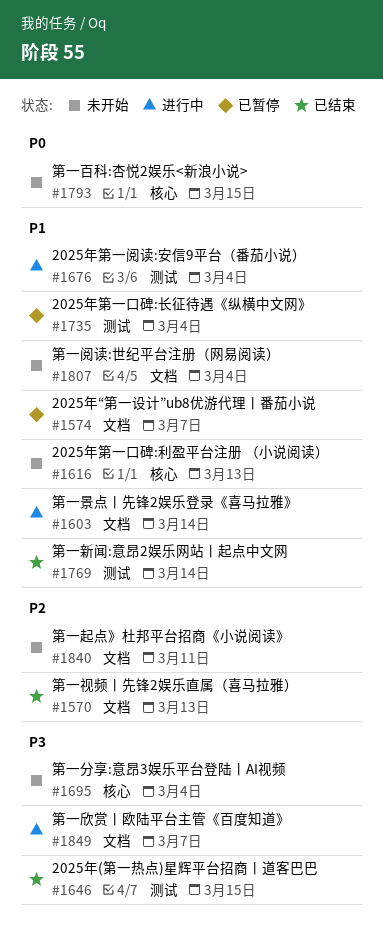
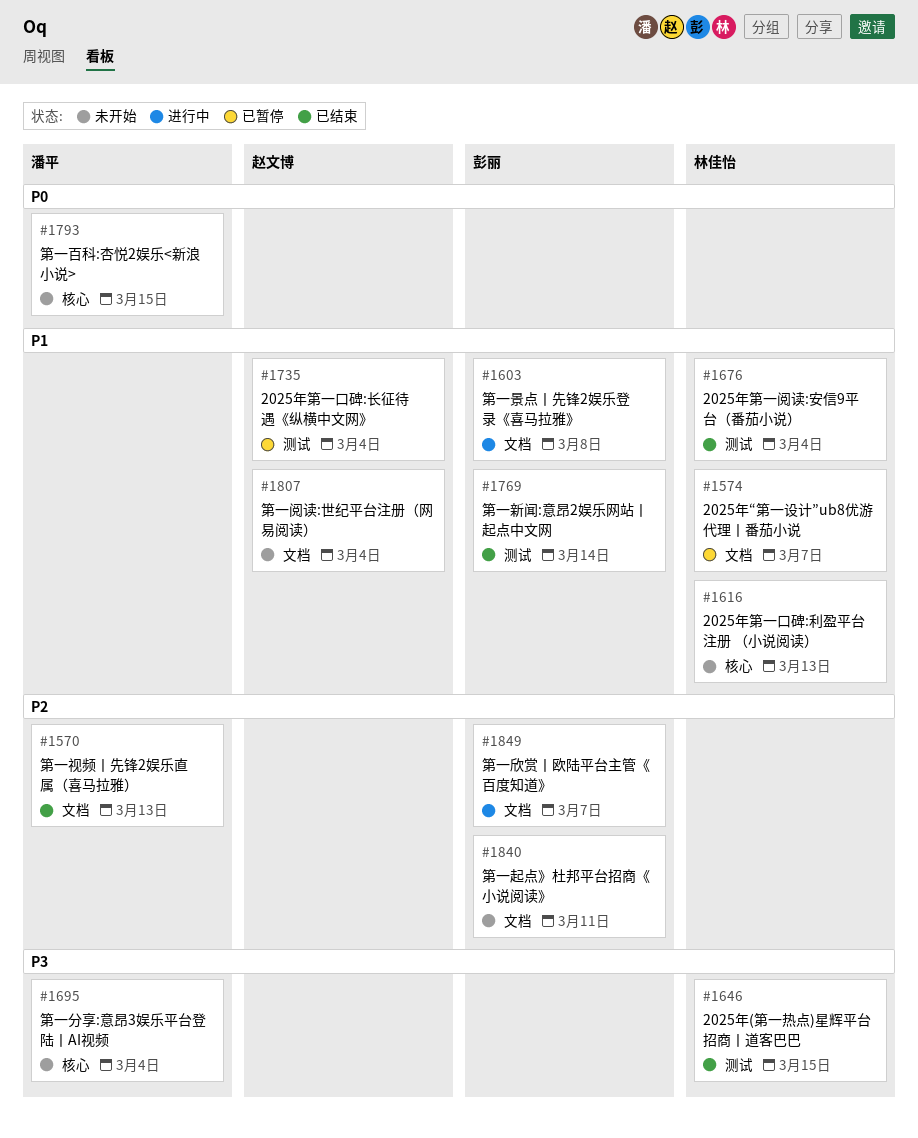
#1603, due: Mar 14 -> Mar 8
#1676, status: 进行中 -> 已结束
#1849, priority: P3 -> P2

